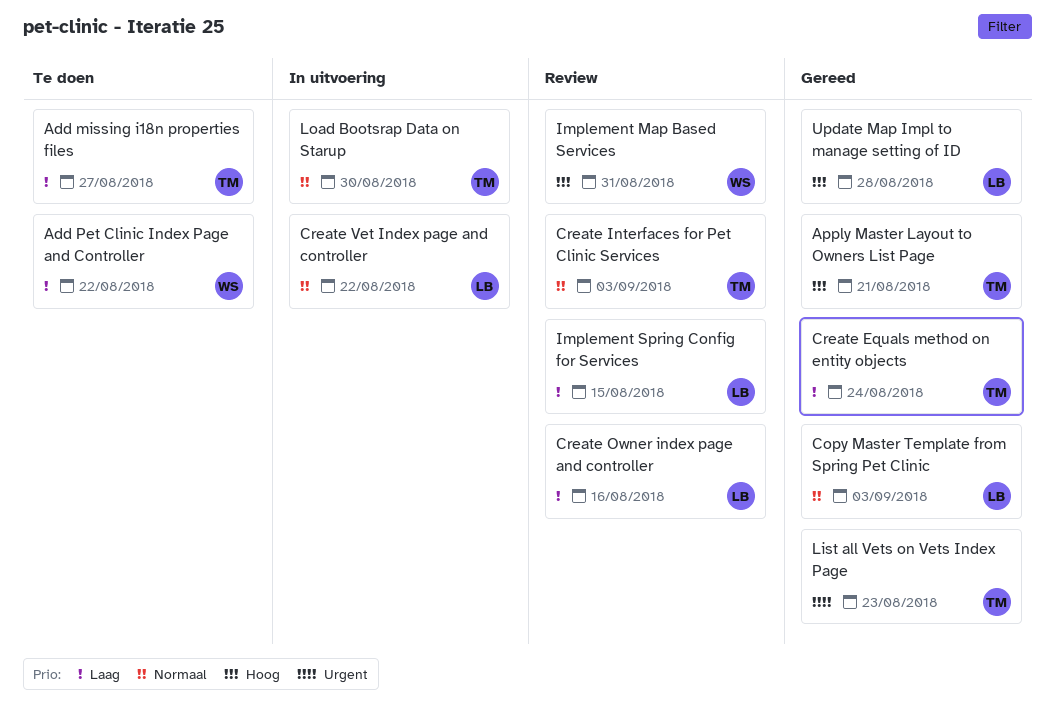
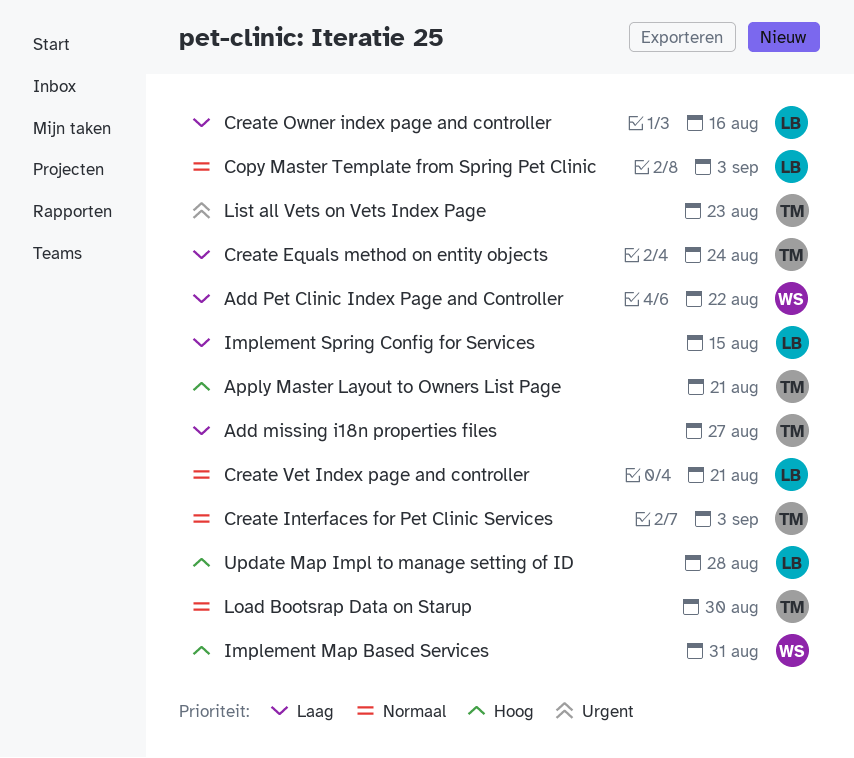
Create Vet Index page and controller, due: Aug 22 -> Aug 21

